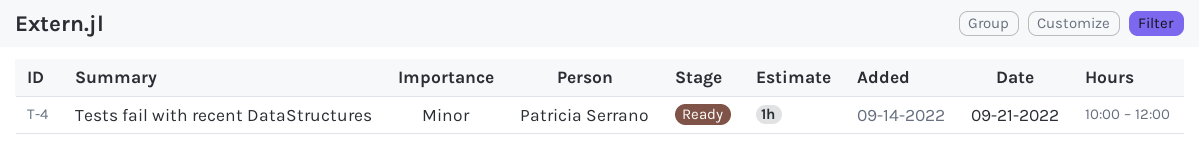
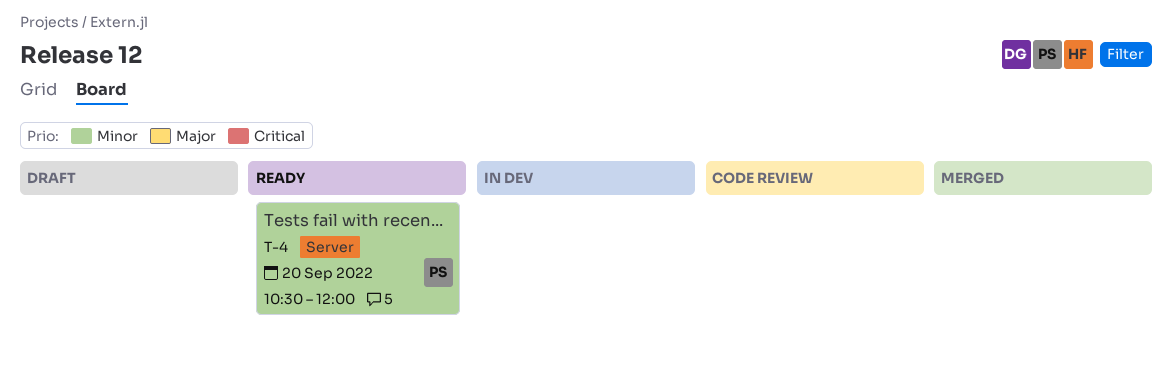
T-4, day: Sep 21 -> Sep 20
T-4, begins: 10:00 -> 10:30

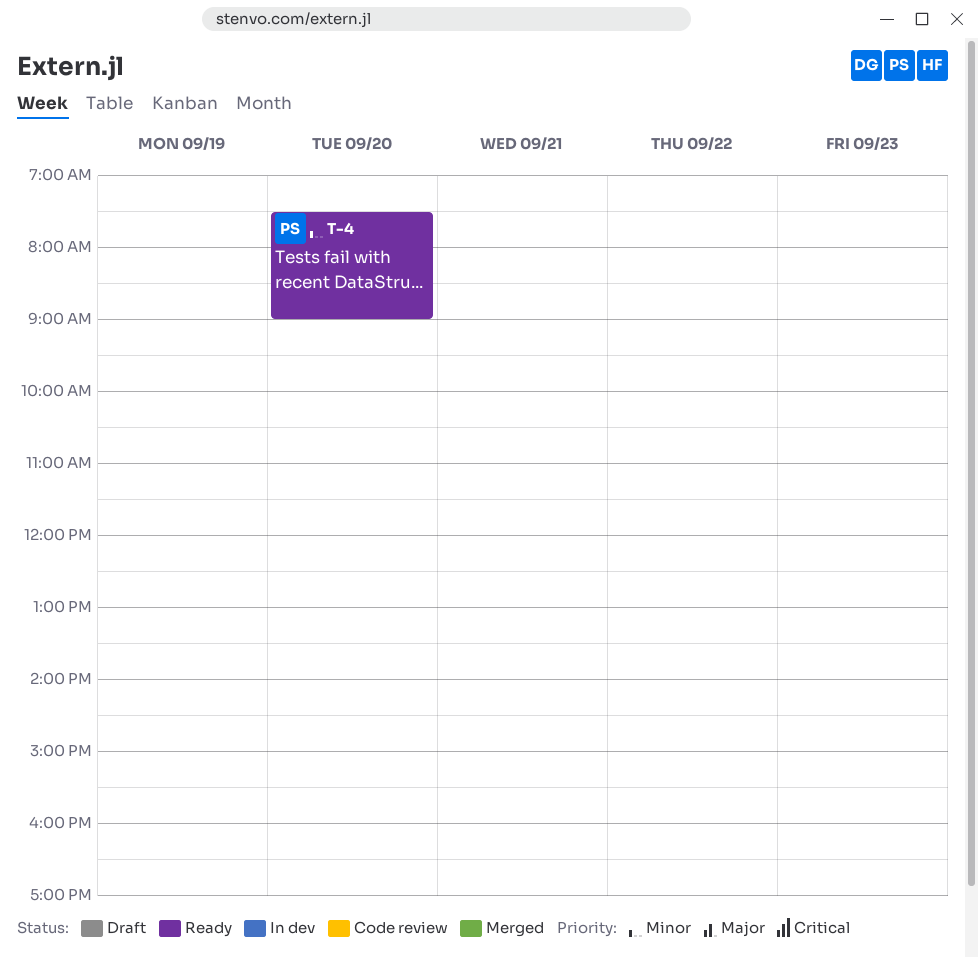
T-4, begins: 10:30 -> 07:30
T-4, ends: 12:00 -> 09:00

